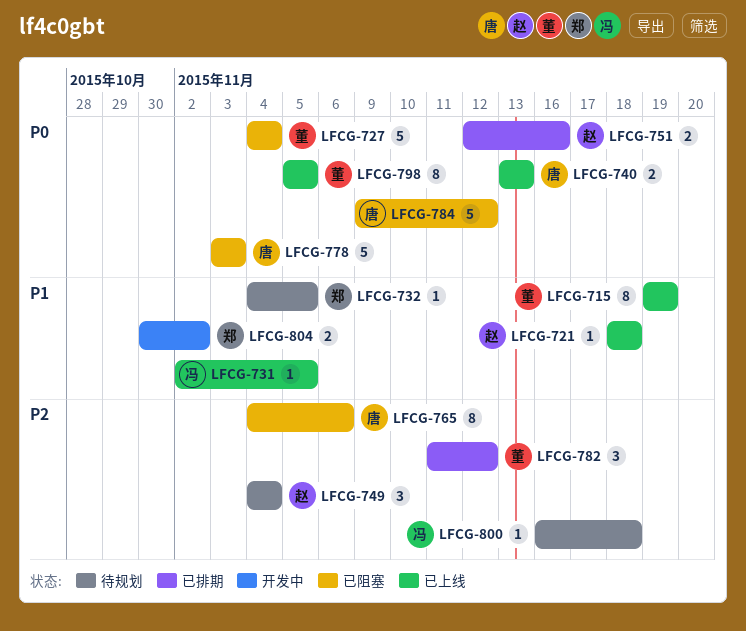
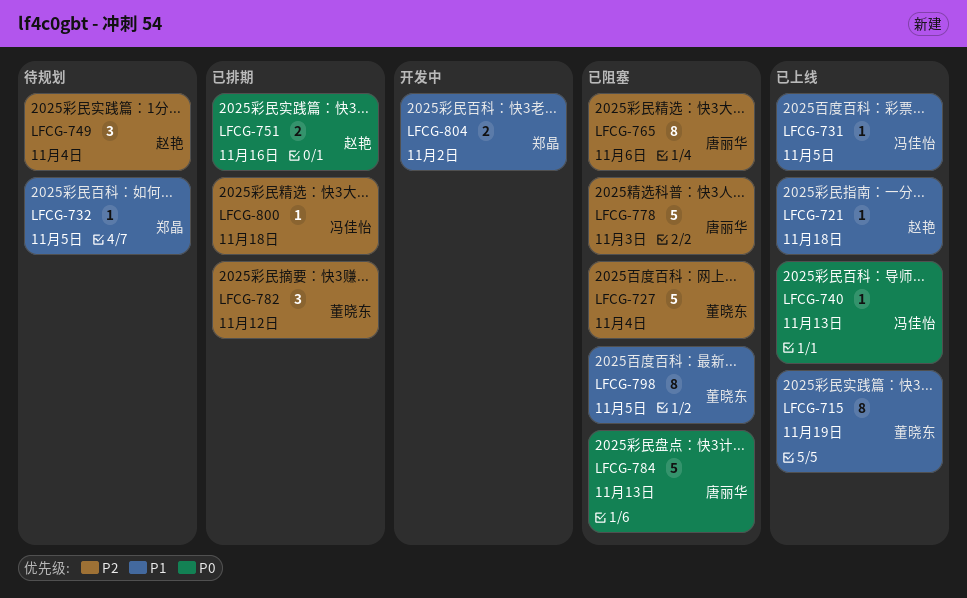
LFCG-727, priority: P0 -> P2
LFCG-740, owner: 唐丽华 -> 冯佳怡
LFCG-740, estimate: 2 -> 1
LFCG-778, priority: P0 -> P2
LFCG-784, due: Nov 12 -> Nov 13
LFCG-798, status: 已上线 -> 已阻塞
LFCG-798, priority: P0 -> P1
LFCG-800, status: 待规划 -> 已排期

